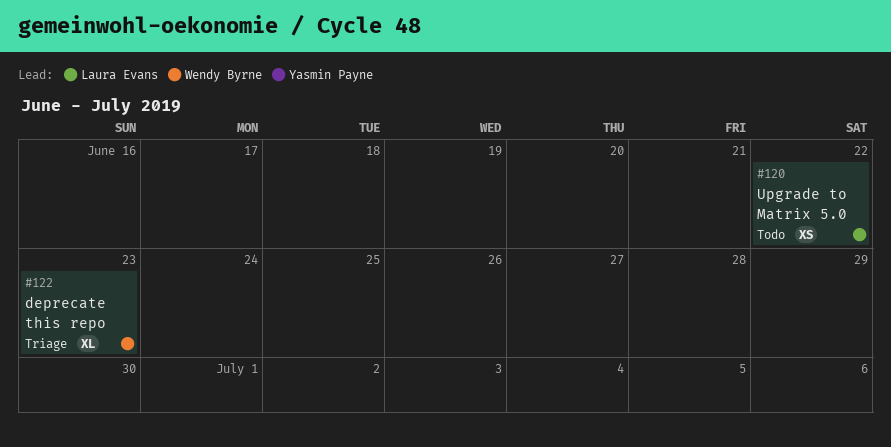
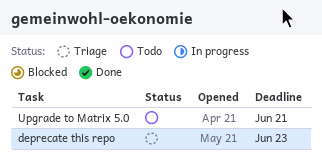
Upgrade to Matrix 5.0, due: Jun 22 -> Jun 21

